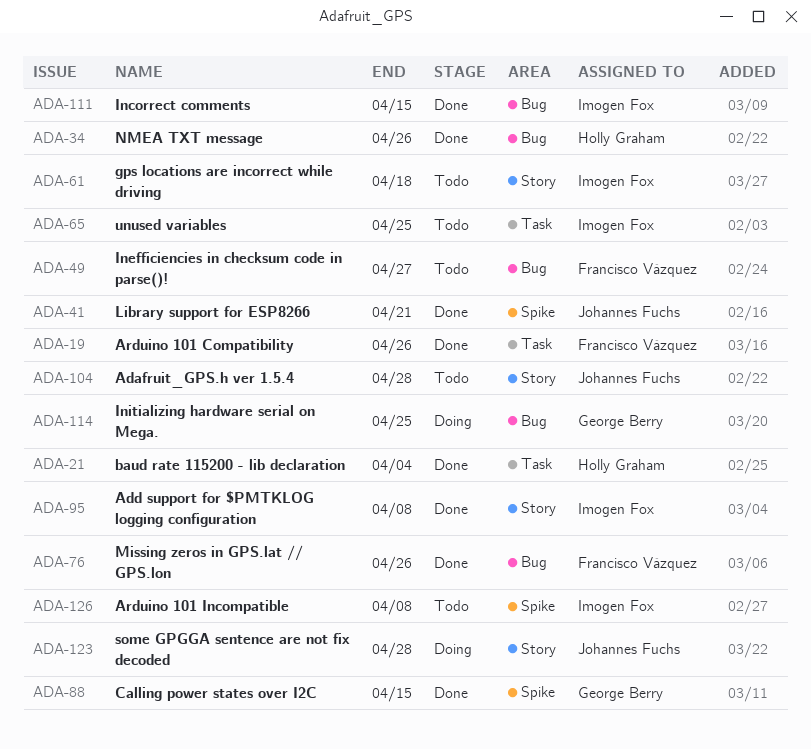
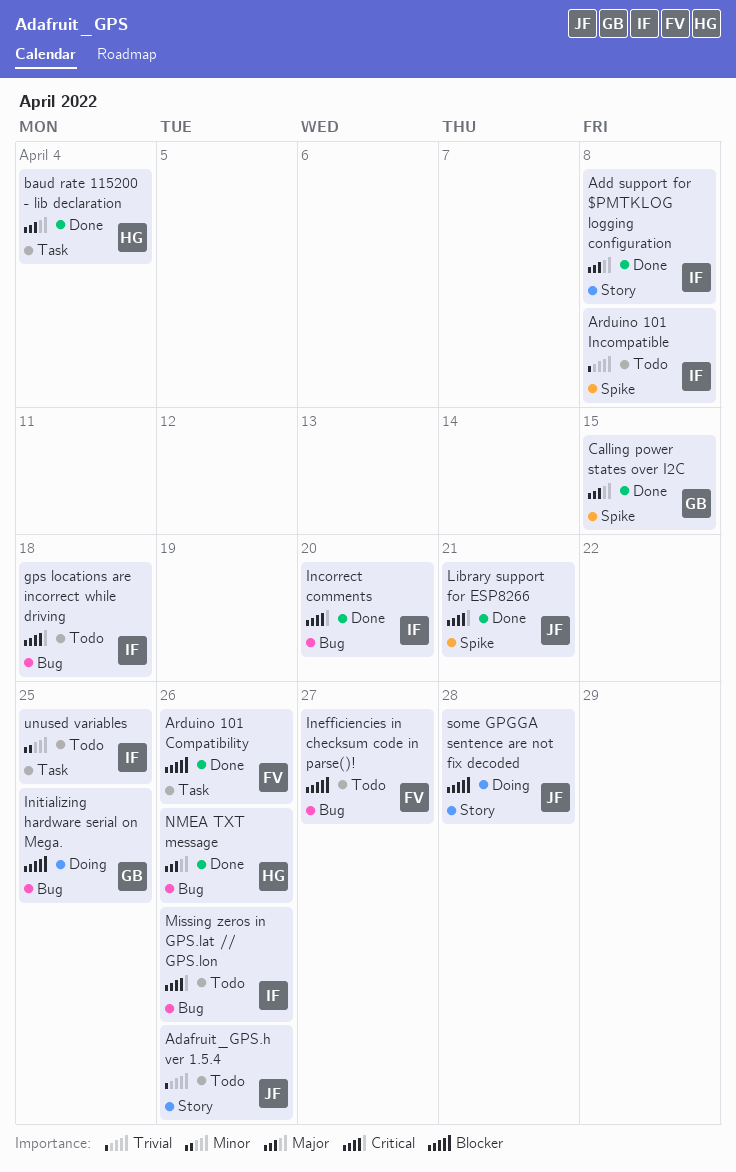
Adafruit_GPS.h ver 1.5.4, due: Apr 28 -> Apr 26
gps locations are incorrect while driving, label: Story -> Bug
Incorrect comments, due: Apr 15 -> Apr 20
Missing zeros in GPS.lat // GPS.lon, status: Done -> Todo
Missing zeros in GPS.lat // GPS.lon, owner: Francisco Vázquez -> Imogen Fox

